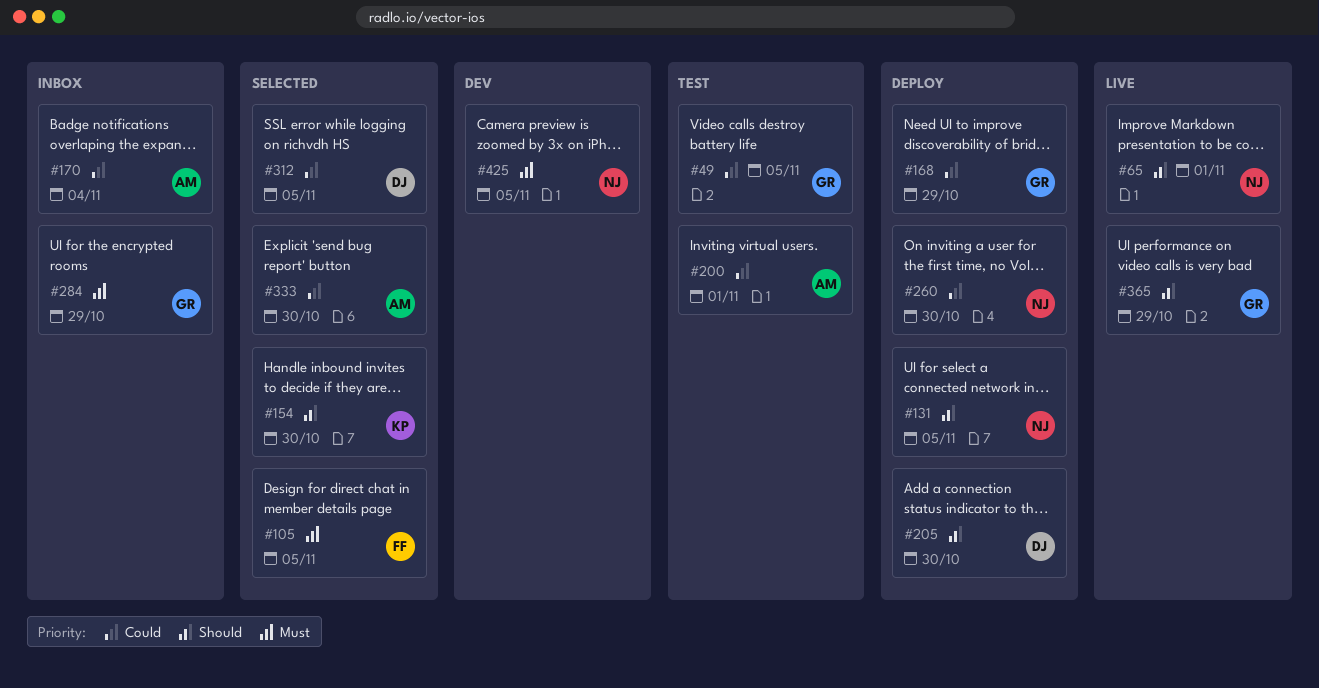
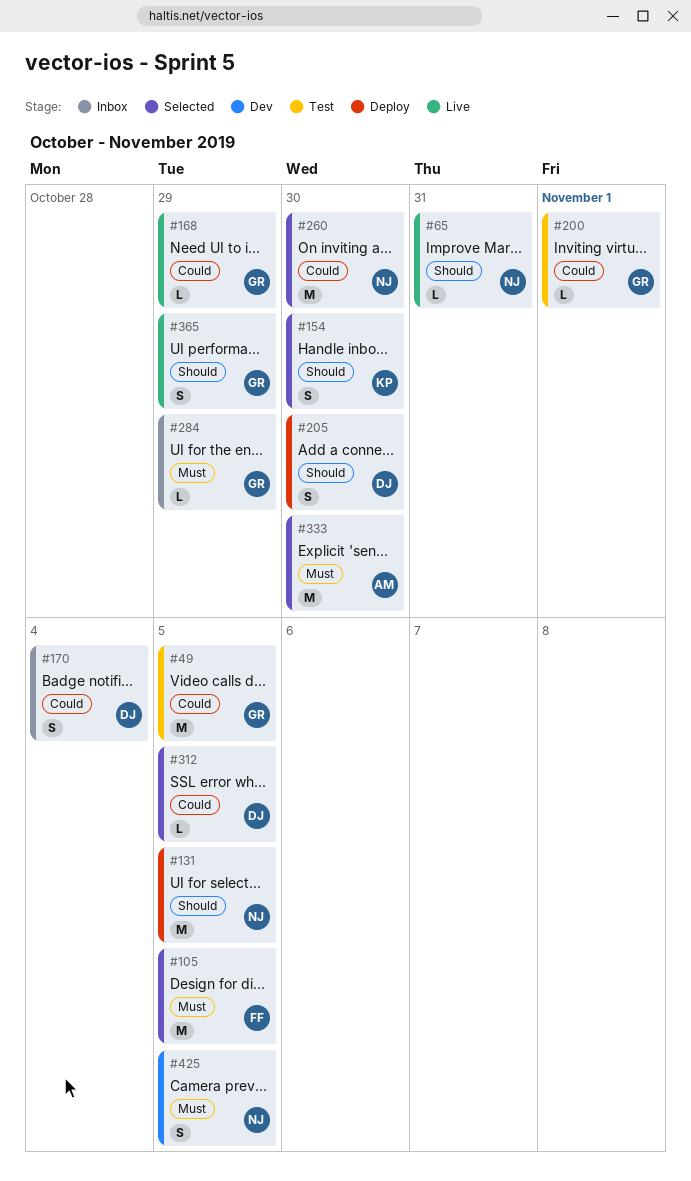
#65, due: Nov 1 -> Oct 31
#168, status: Deploy -> Live
#170, owner: AM -> DJ
#200, owner: AM -> GR
#260, status: Deploy -> Selected
#333, priority: Could -> Must

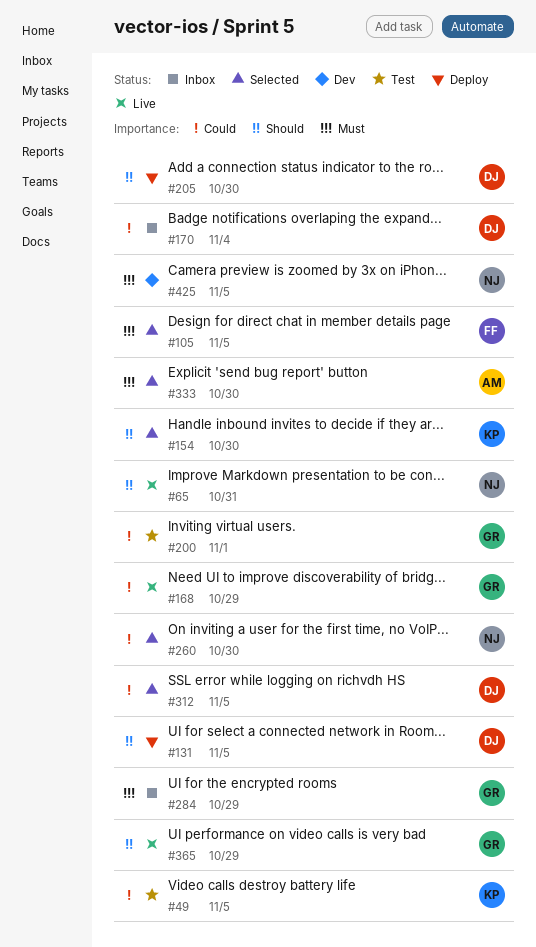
#49, owner: GR -> KP
#131, owner: NJ -> DJ

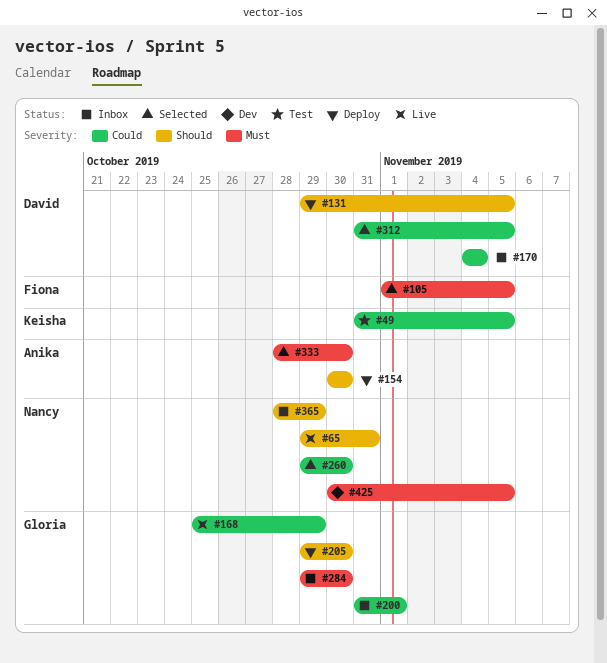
#154, status: Selected -> Deploy
#154, owner: Keisha -> Anika
#200, status: Test -> Inbox
#205, owner: David -> Gloria
#284, due: Oct 29 -> Oct 30
#365, status: Live -> Inbox
#365, owner: Gloria -> Nancy

